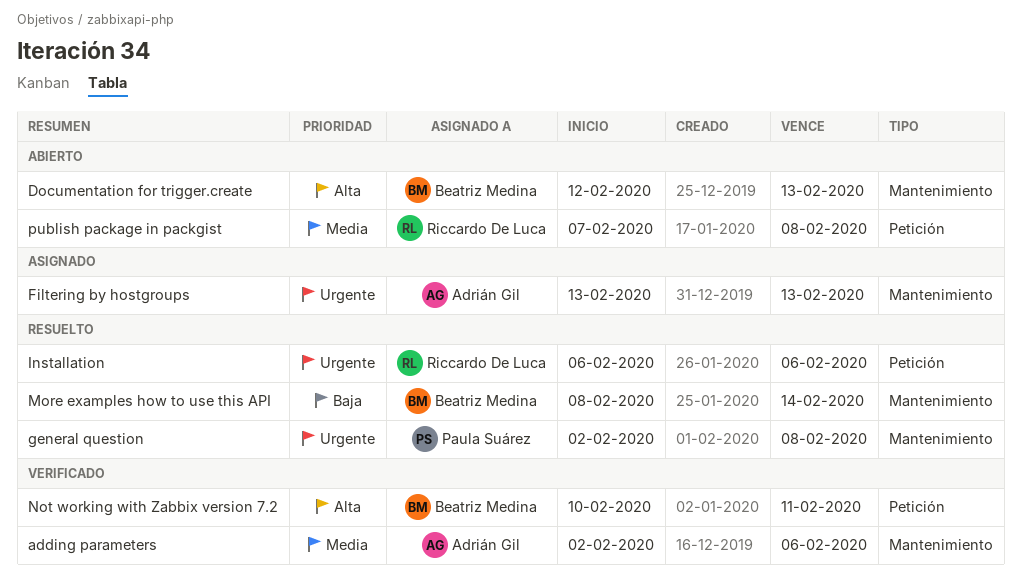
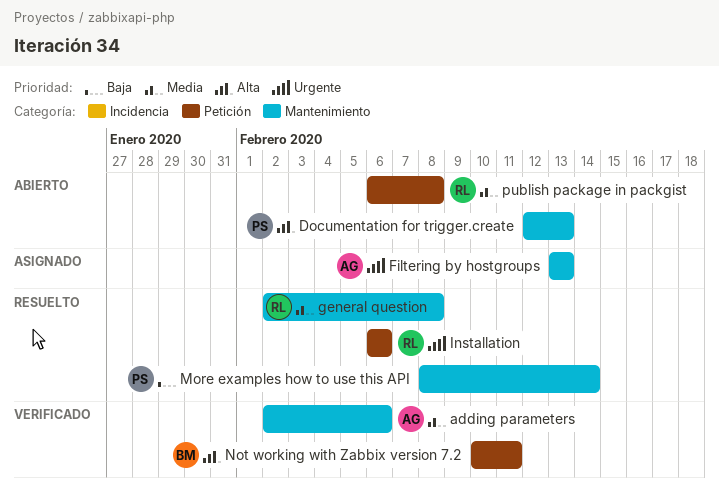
Documentation for trigger.create, owner: Beatriz Medina -> Paula Suárez
general question, owner: Paula Suárez -> Riccardo De Luca
general question, priority: Urgente -> Media
More examples how to use this API, owner: Beatriz Medina -> Paula Suárez
publish package in packgist, start: Feb 7 -> Feb 6

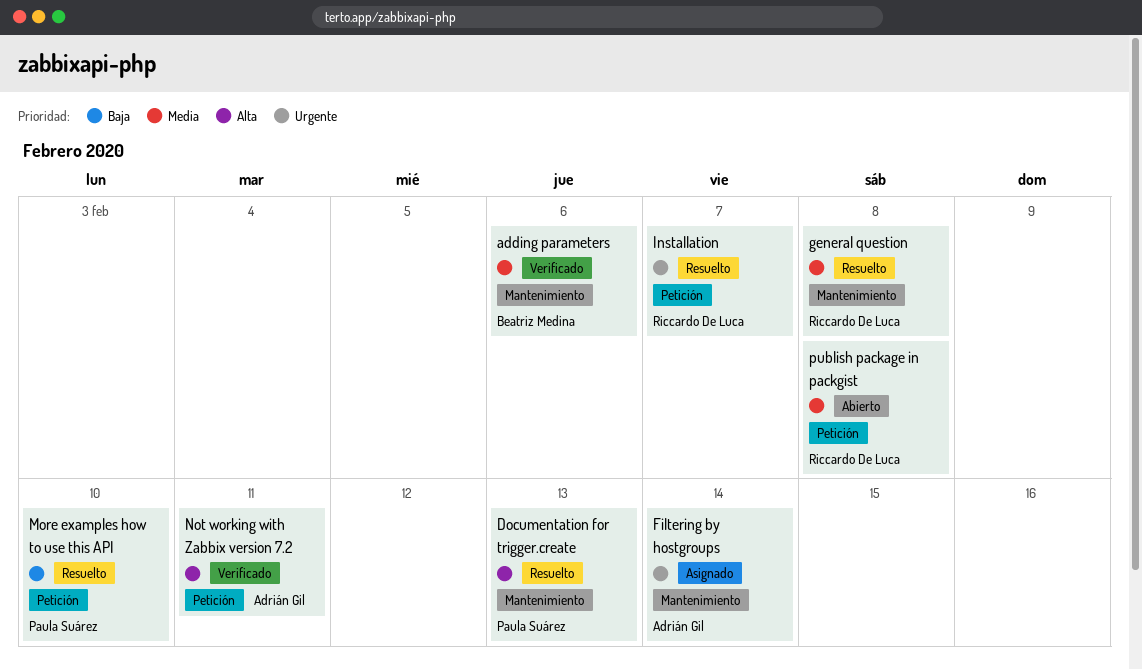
adding parameters, owner: Adrián Gil -> Beatriz Medina
Documentation for trigger.create, status: Abierto -> Resuelto
Filtering by hostgroups, due: Feb 13 -> Feb 14
Installation, due: Feb 6 -> Feb 7
More examples how to use this API, label: Mantenimiento -> Petición
More examples how to use this API, due: Feb 14 -> Feb 10
Not working with Zabbix version 7.2, owner: Beatriz Medina -> Adrián Gil

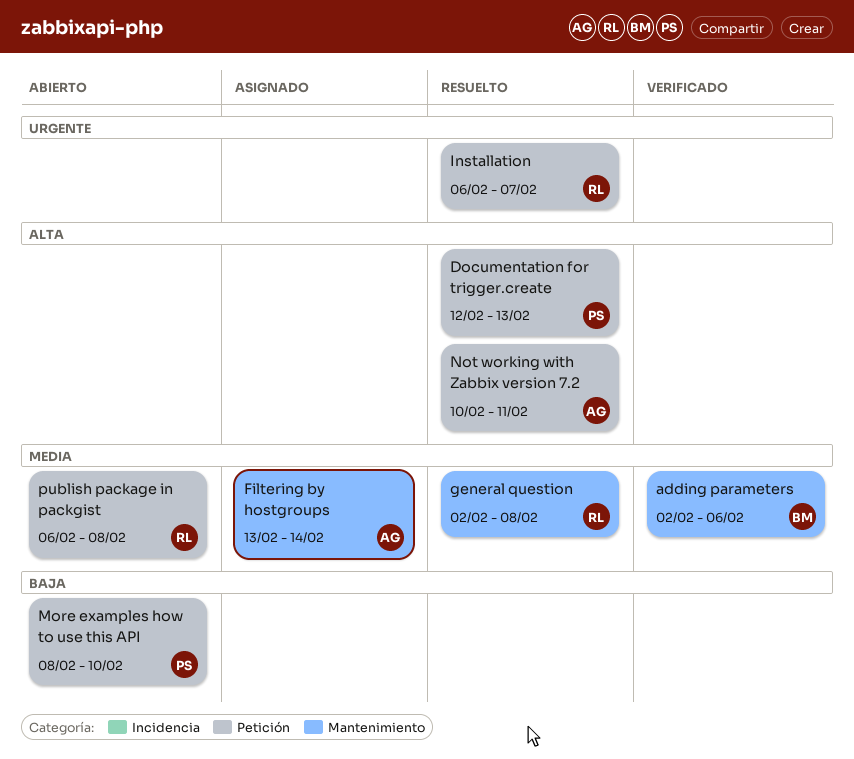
Documentation for trigger.create, label: Mantenimiento -> Petición
Filtering by hostgroups, priority: Urgente -> Media
More examples how to use this API, status: Resuelto -> Abierto
Not working with Zabbix version 7.2, status: Verificado -> Resuelto

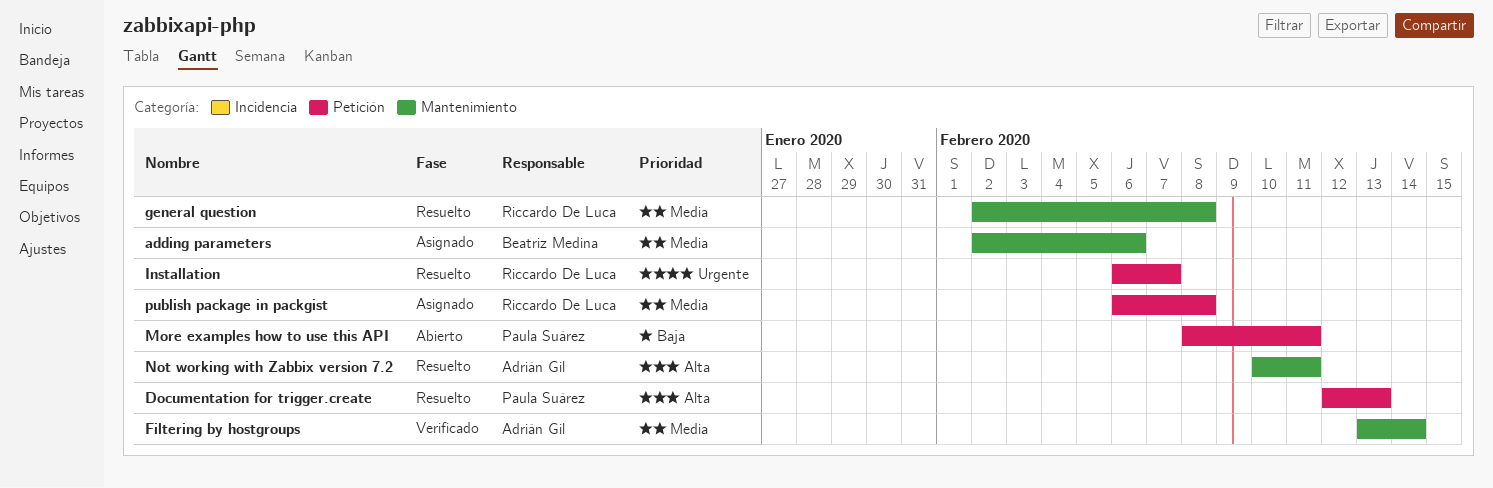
adding parameters, status: Verificado -> Asignado
Filtering by hostgroups, status: Asignado -> Verificado
More examples how to use this API, due: Feb 10 -> Feb 11
Not working with Zabbix version 7.2, label: Petición -> Mantenimiento
publish package in packgist, status: Abierto -> Asignado

